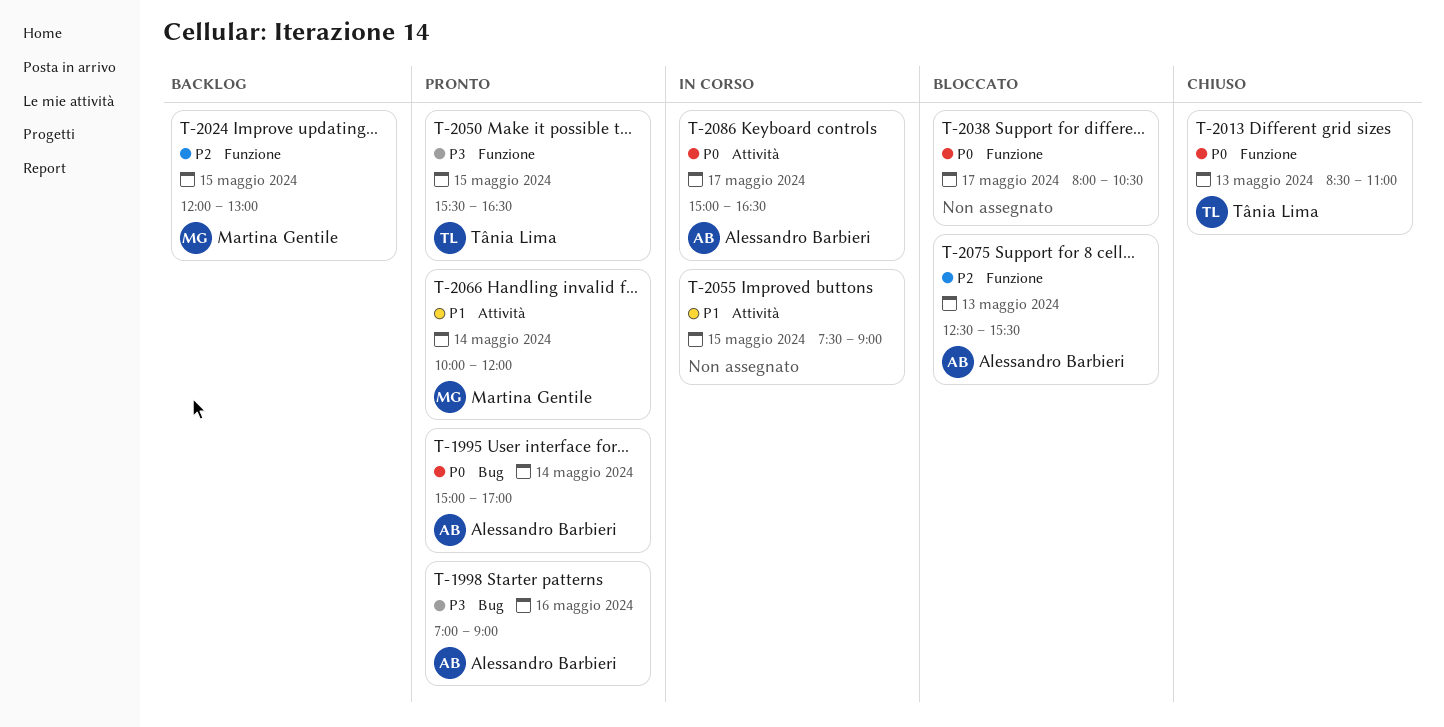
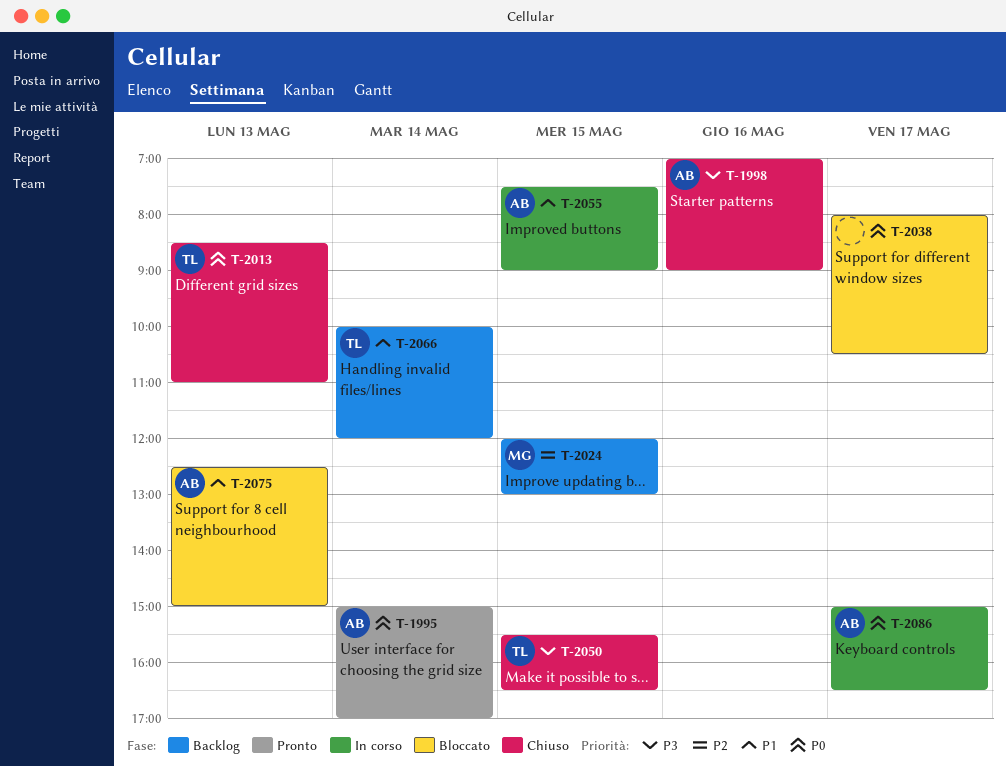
T-1998, status: Pronto -> Chiuso
T-2050, status: Pronto -> Chiuso
T-2055, owner: none -> Alessandro Barbieri
T-2066, status: Pronto -> Backlog
T-2066, owner: Martina Gentile -> Tânia Lima
T-2075, priority: P2 -> P1
T-2075, ends: 15:30 -> 15:00

